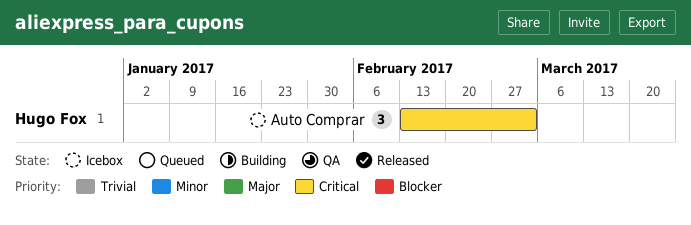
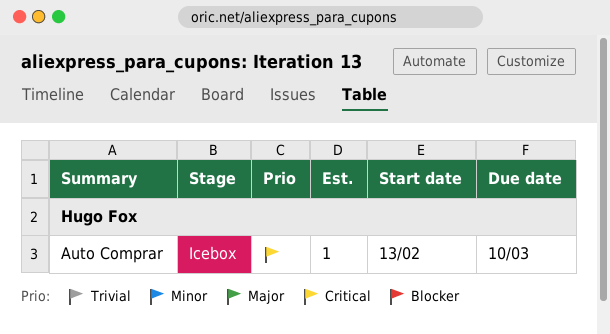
Auto Comprar, estimate: 3 -> 1
Auto Comprar, due: Mar 3 -> Mar 10

